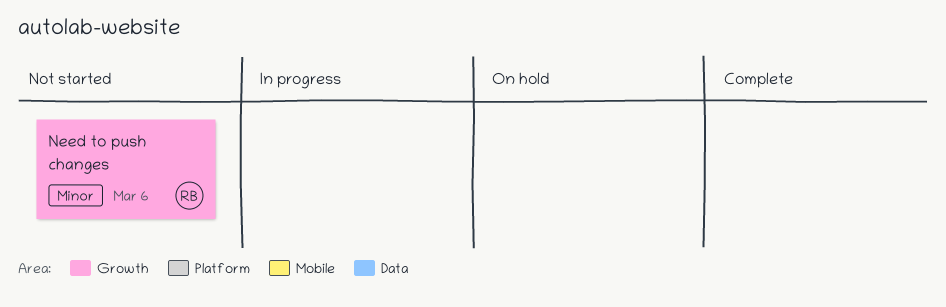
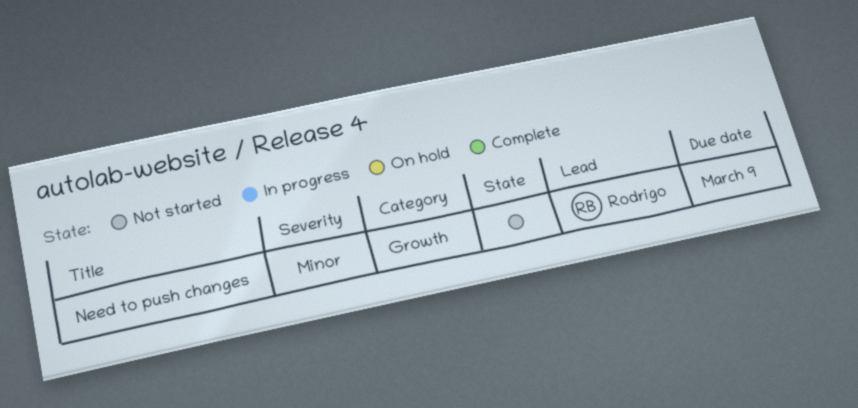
Need to push changes, due: Mar 6 -> Mar 9

